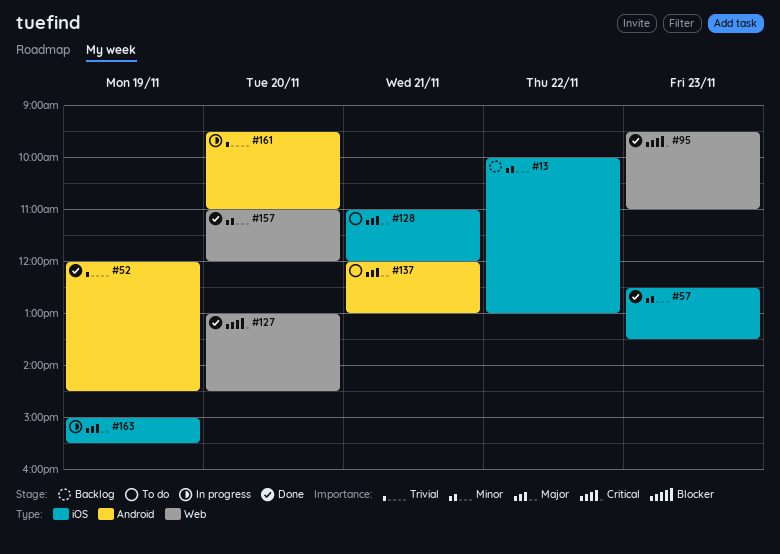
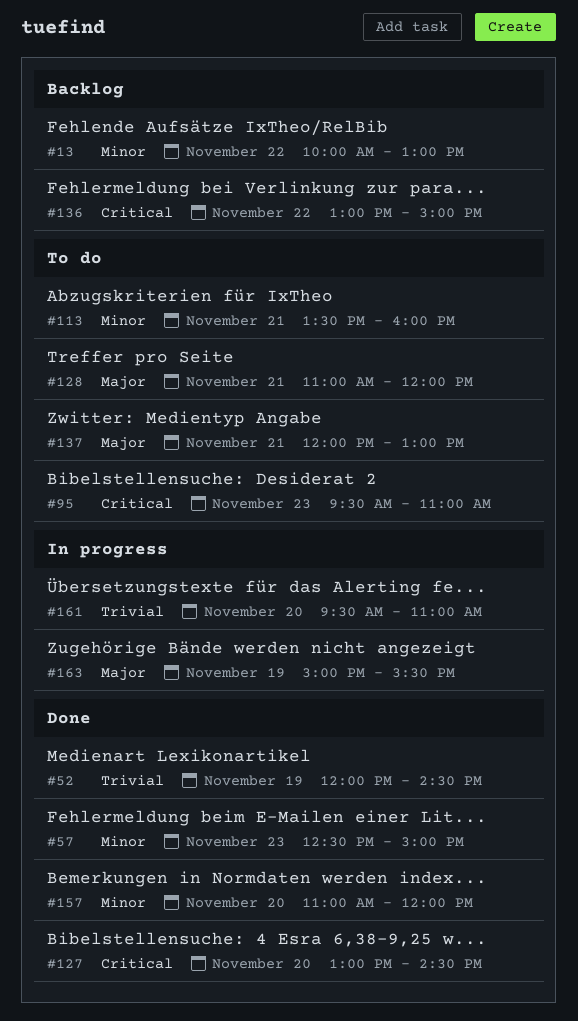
#57, ends: 13:30 -> 15:00
#95, status: Done -> To do
#113: none -> present
#136: none -> present

